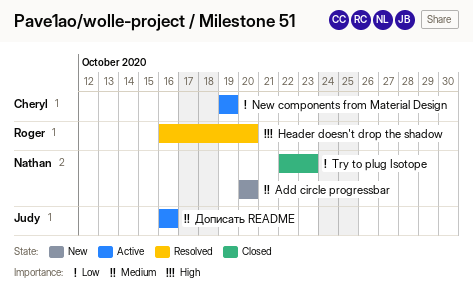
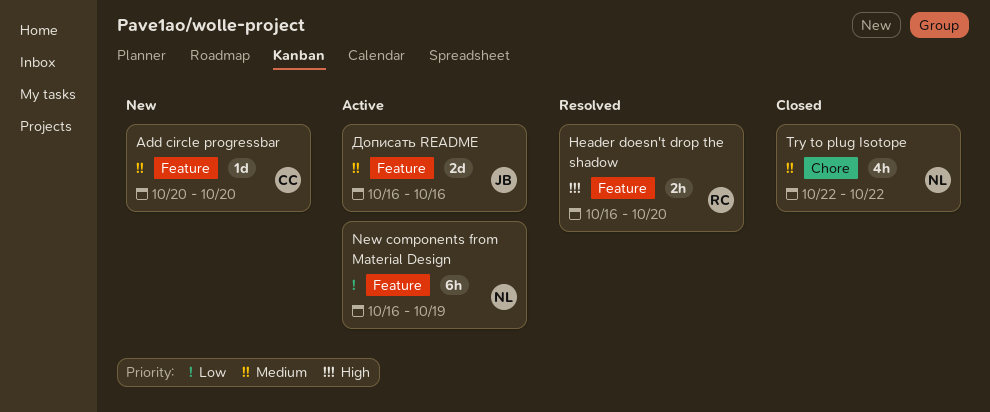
Add circle progressbar, owner: Nathan -> Cheryl
New components from Material Design, owner: Cheryl -> Nathan
New components from Material Design, start: Oct 19 -> Oct 16
Try to plug Isotope, priority: Low -> Medium
Try to plug Isotope, due: Oct 23 -> Oct 22

